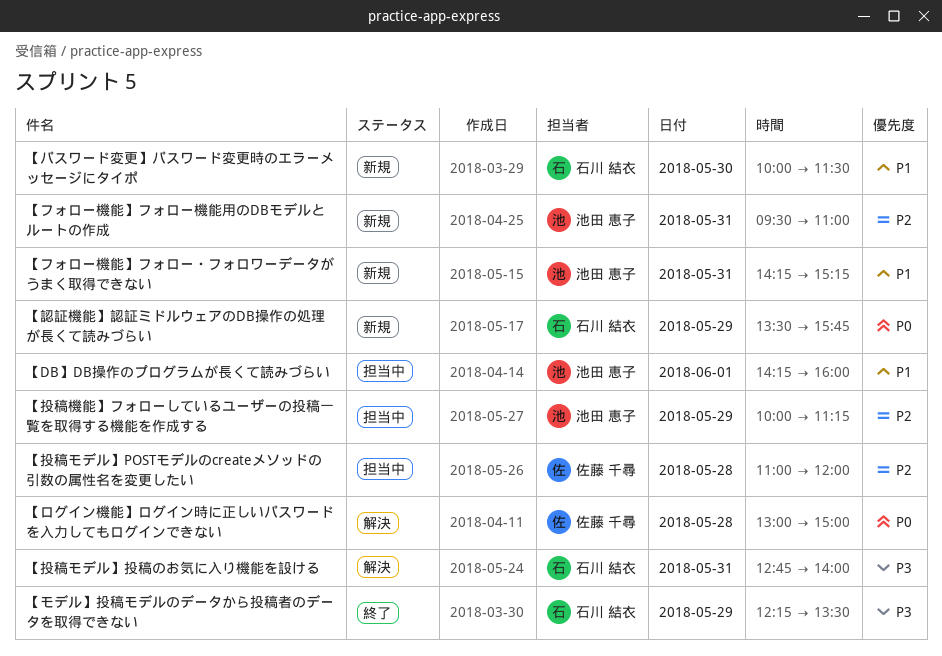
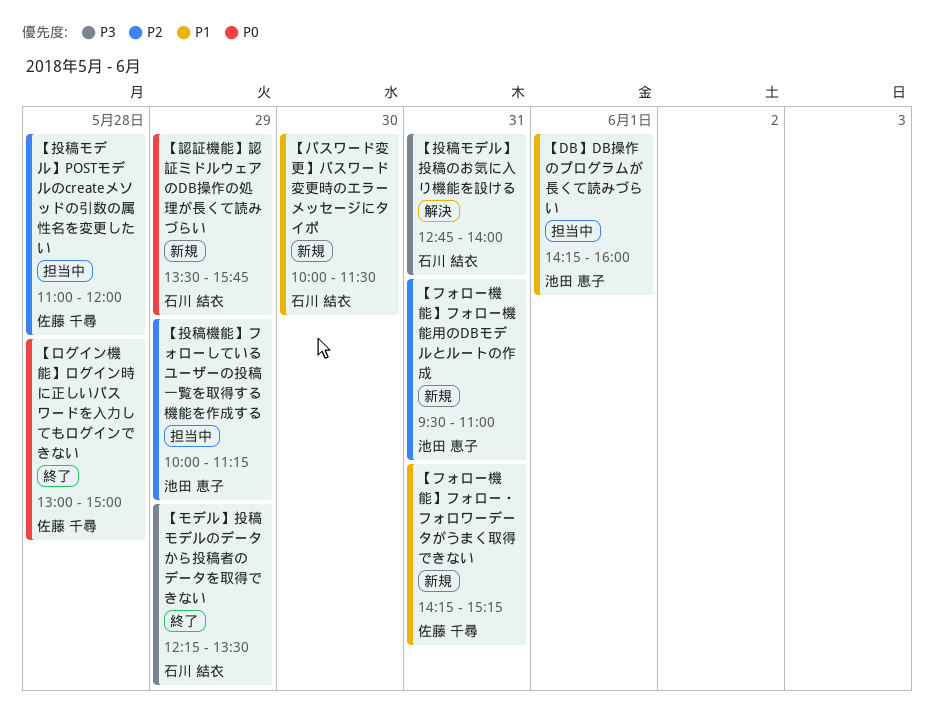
【フォロー機能】フォロー・フォロワーデータがうまく取得できない, owner: 池田 恵子 -> 佐藤 千尋
【ログイン機能】ログイン時に正しいパスワードを入力してもログインできない, status: 解決 -> 終了

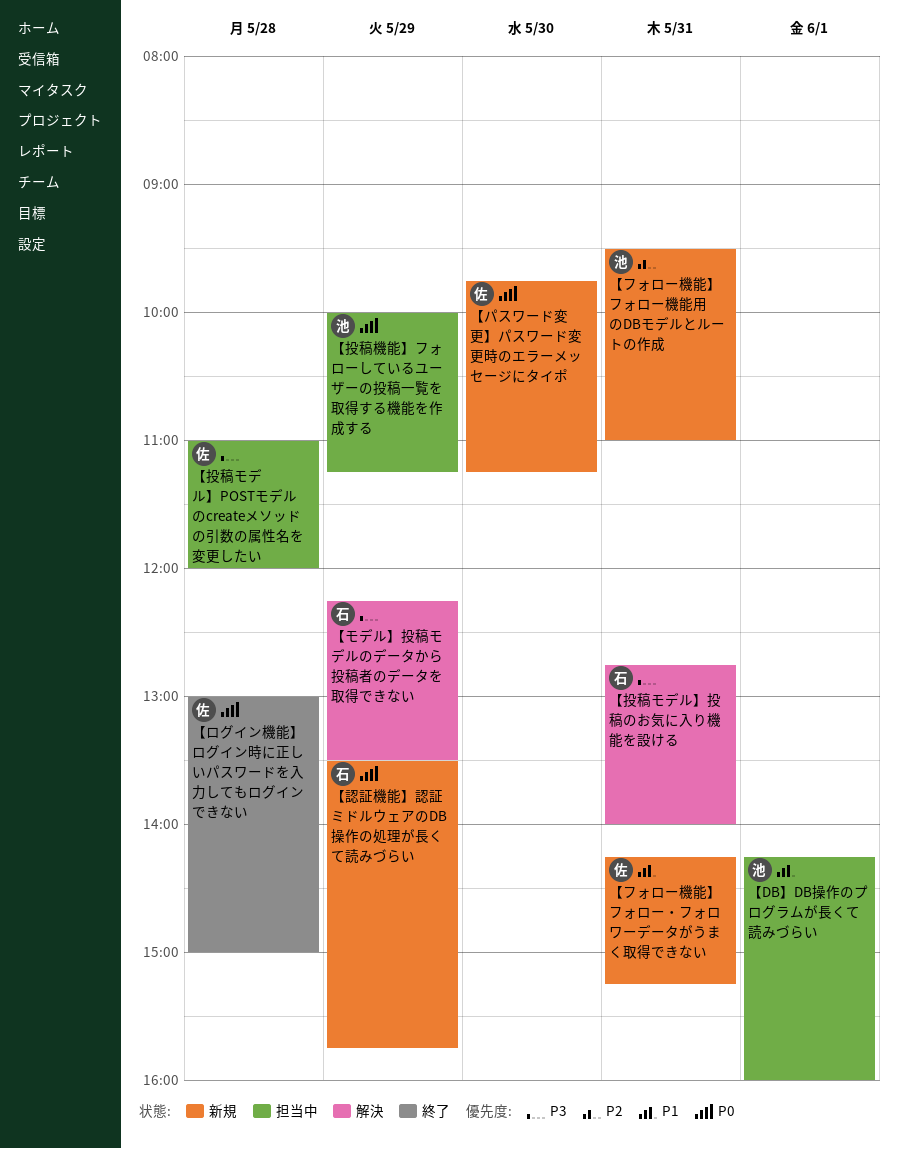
【パスワード変更】パスワード変更時のエラーメッセージにタイポ, owner: 石川 結衣 -> 佐藤 千尋
【パスワード変更】パスワード変更時のエラーメッセージにタイポ, priority: P1 -> P0
【パスワード変更】パスワード変更時のエラーメッセージにタイポ, begins: 10:00 -> 09:45
【パスワード変更】パスワード変更時のエラーメッセージにタイポ, ends: 11:30 -> 11:15
【モデル】投稿モデルのデータから投稿者のデータを取得できない, status: 終了 -> 解決
【投稿モデル】POSTモデルのcreateメソッドの引数の属性名を変更したい, priority: P2 -> P3
【投稿機能】フォローしているユーザーの投稿一覧を取得する機能を作成する, priority: P2 -> P0

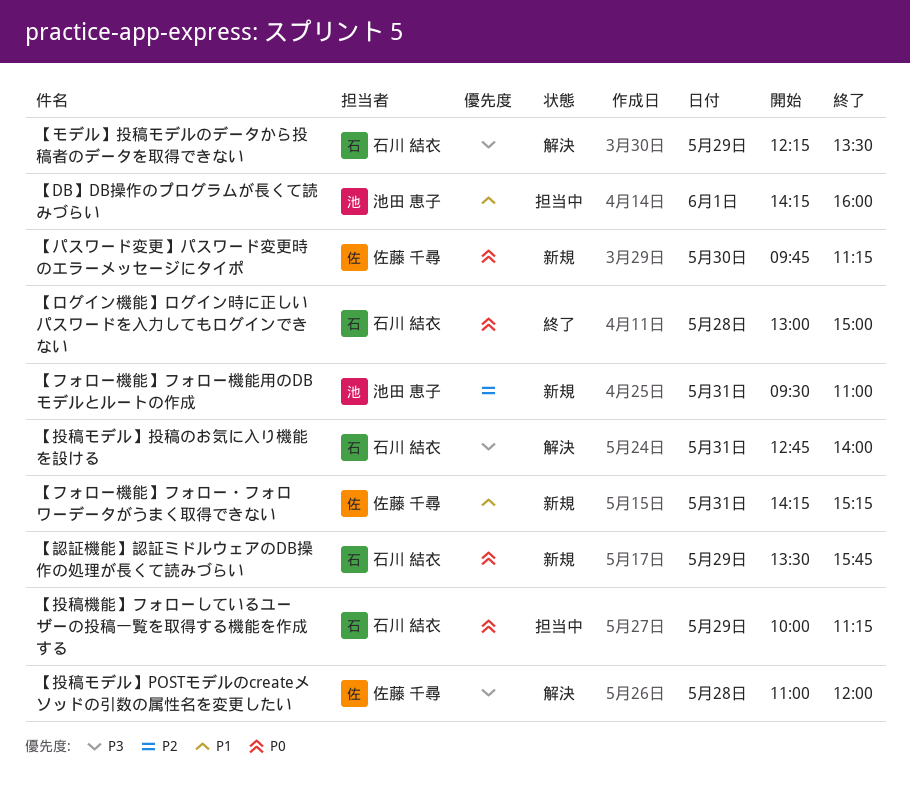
【ログイン機能】ログイン時に正しいパスワードを入力してもログインできない, owner: 佐藤 千尋 -> 石川 結衣
【投稿モデル】POSTモデルのcreateメソッドの引数の属性名を変更したい, status: 担当中 -> 解決
【投稿機能】フォローしているユーザーの投稿一覧を取得する機能を作成する, owner: 池田 恵子 -> 石川 結衣

